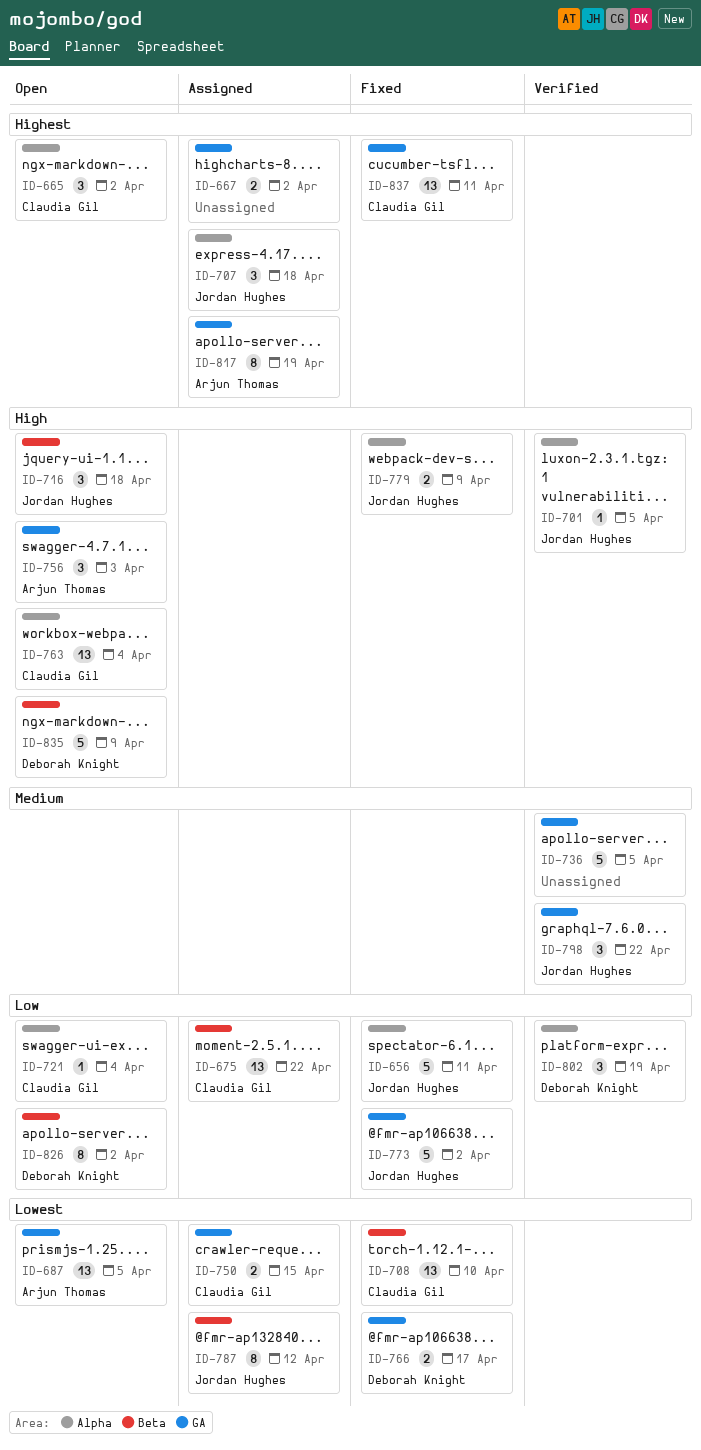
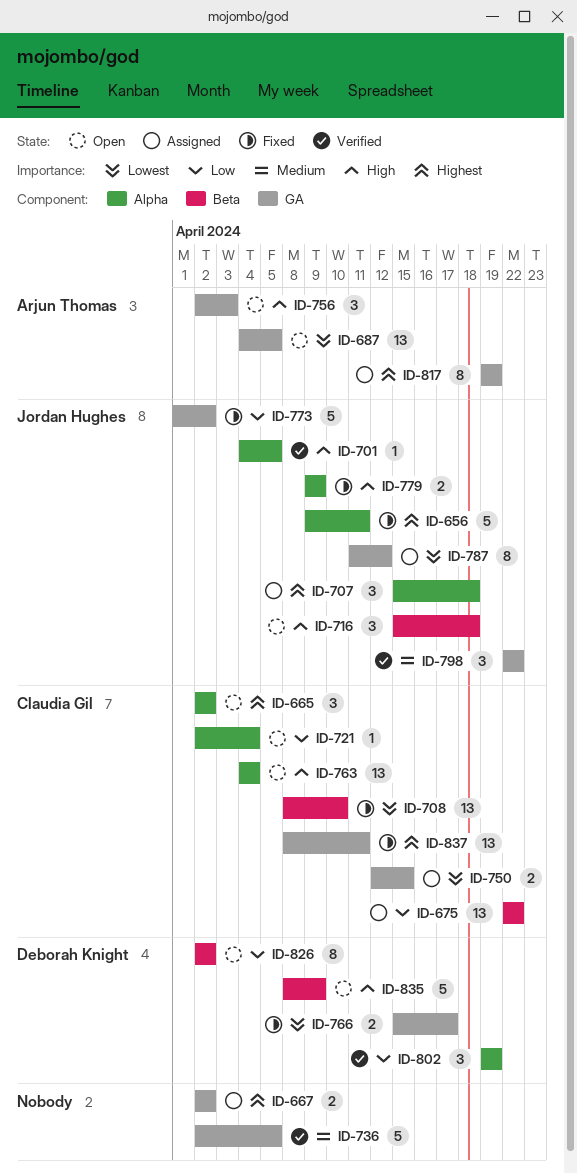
ID-656, priority: Low -> Highest
ID-787, label: Beta -> GA

